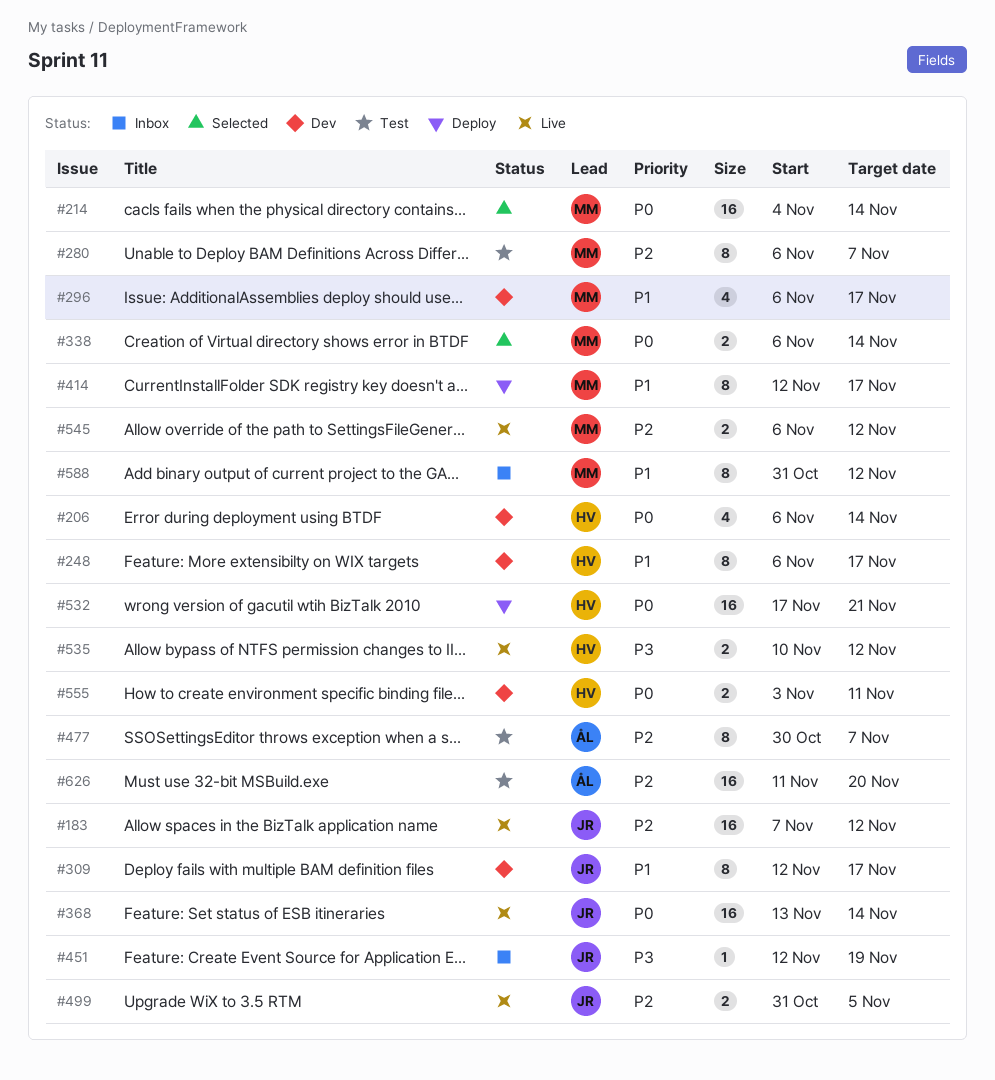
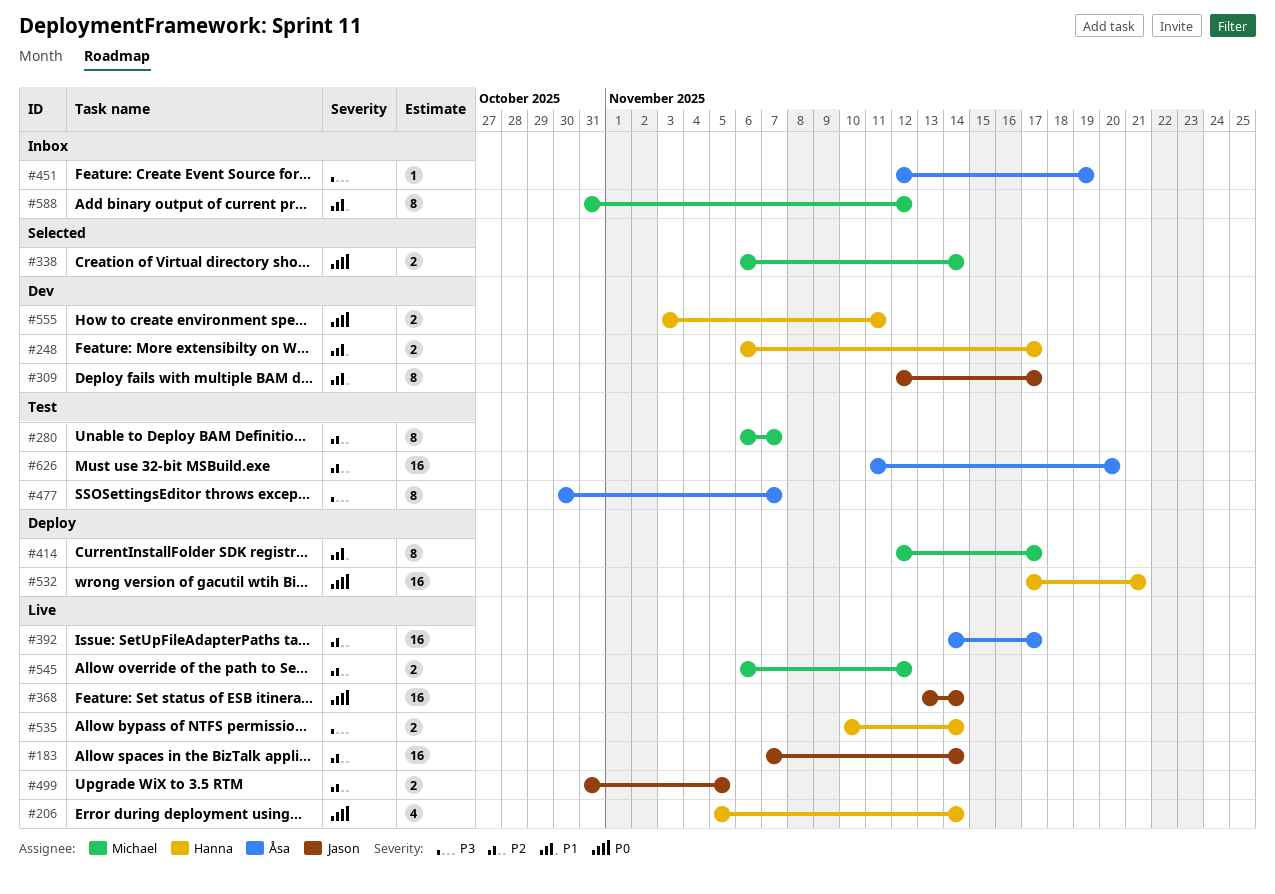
#183, due: Nov 12 -> Nov 14
#206, status: Dev -> Live
#206, start: Nov 6 -> Nov 5
#214: present -> none
#248, estimate: 8 -> 2
#296: present -> none
#392: none -> present
#451, owner: Jason -> Åsa
#477, priority: P2 -> P3
#535, due: Nov 12 -> Nov 14

